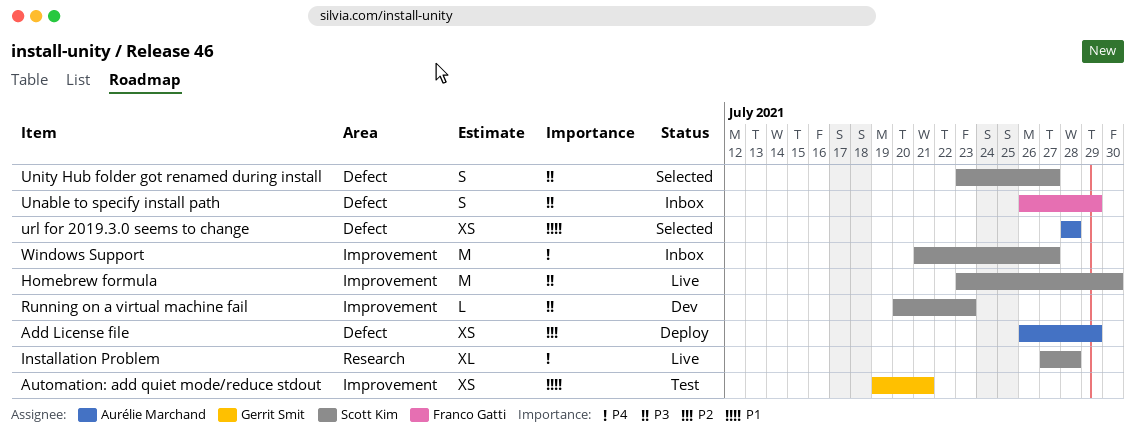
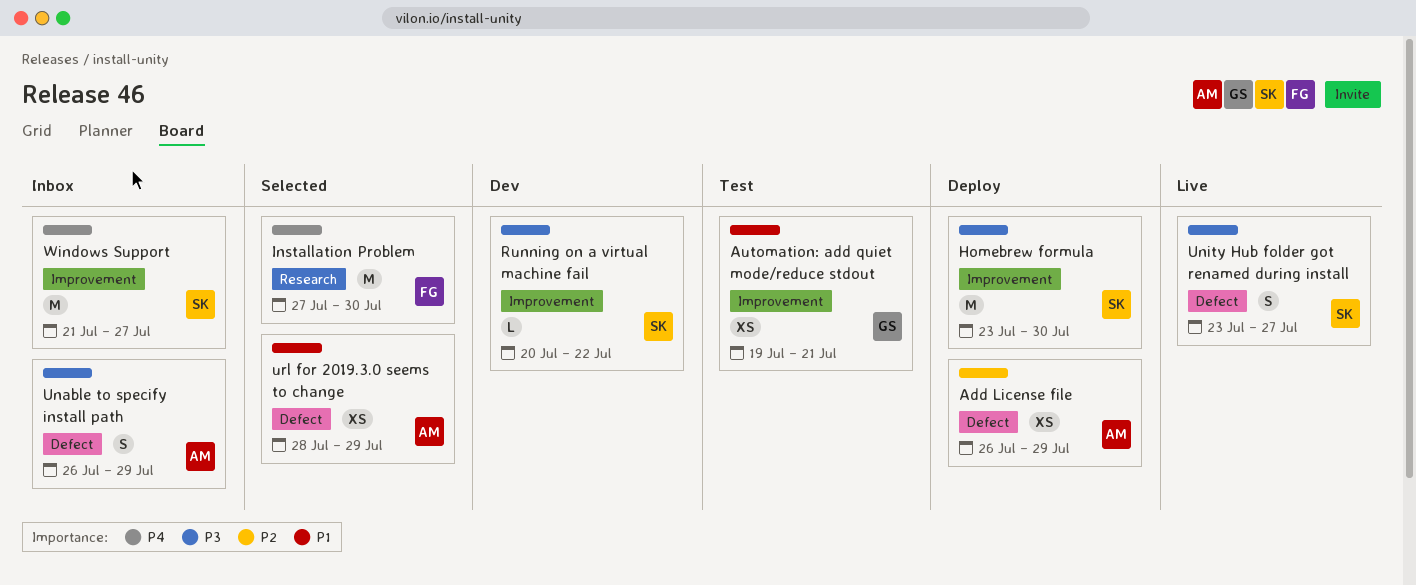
Homebrew formula, status: Live -> Deploy
Installation Problem, status: Live -> Selected
Installation Problem, owner: Scott Kim -> Franco Gatti
Installation Problem, estimate: XL -> M
Installation Problem, due: Jul 28 -> Jul 30
Running on a virtual machine fail, due: Jul 23 -> Jul 22
Unable to specify install path, owner: Franco Gatti -> Aurélie Marchand
Unity Hub folder got renamed during install, status: Selected -> Live
url for 2019.3.0 seems to change, due: Jul 28 -> Jul 29

